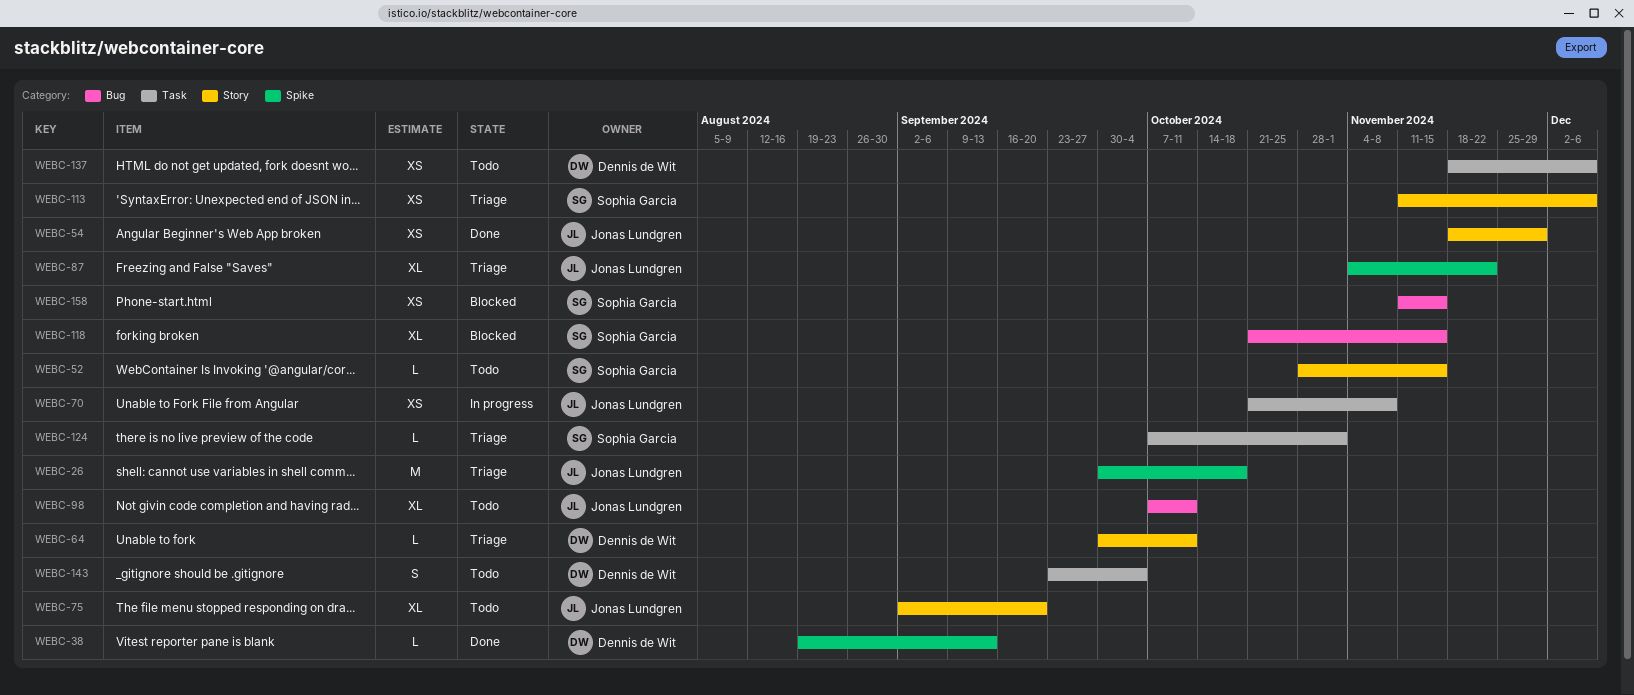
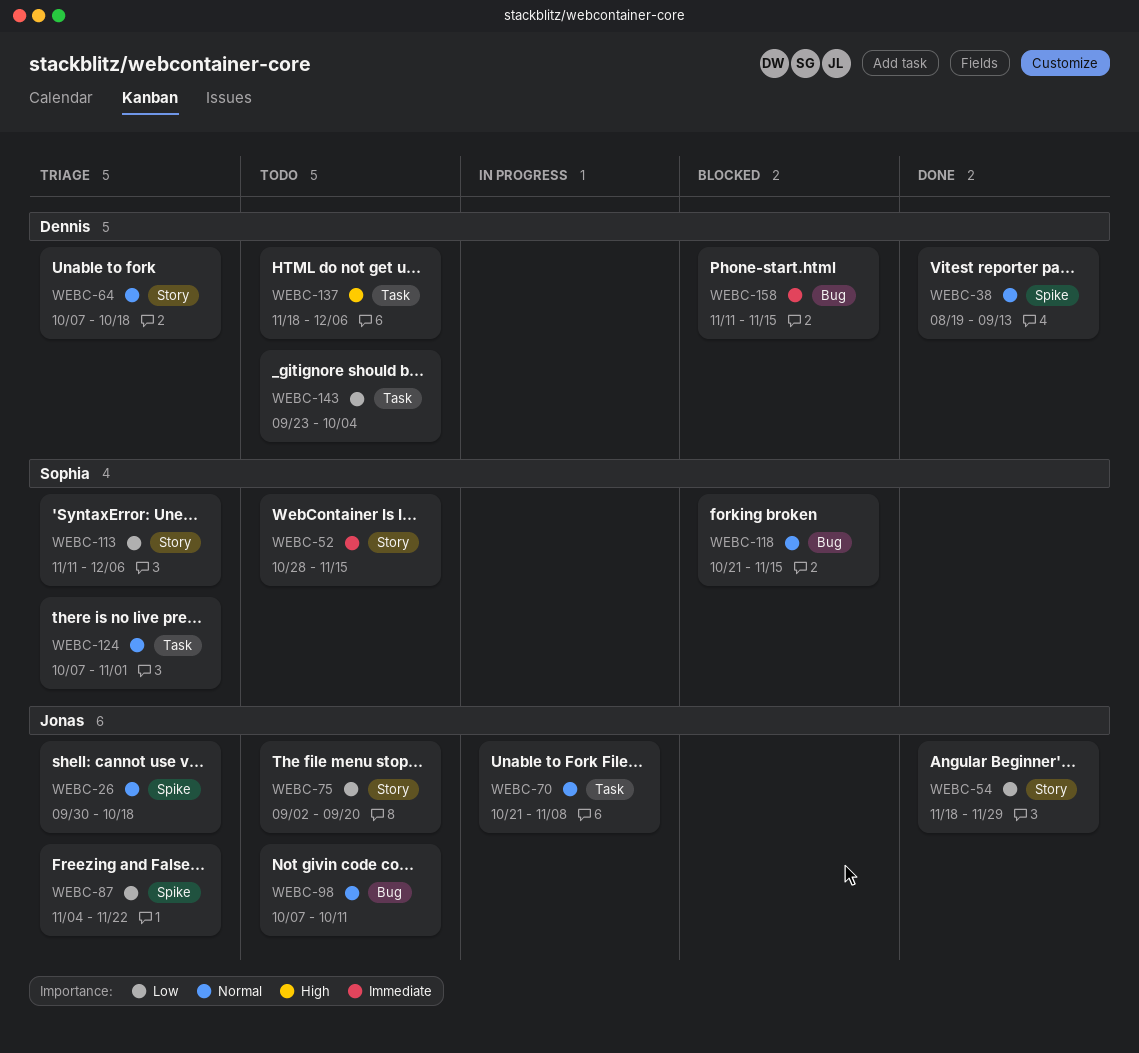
WEBC-64, start: Sep 30 -> Oct 7
WEBC-64, due: Oct 11 -> Oct 18
WEBC-158, owner: Sophia Garcia -> Dennis de Wit

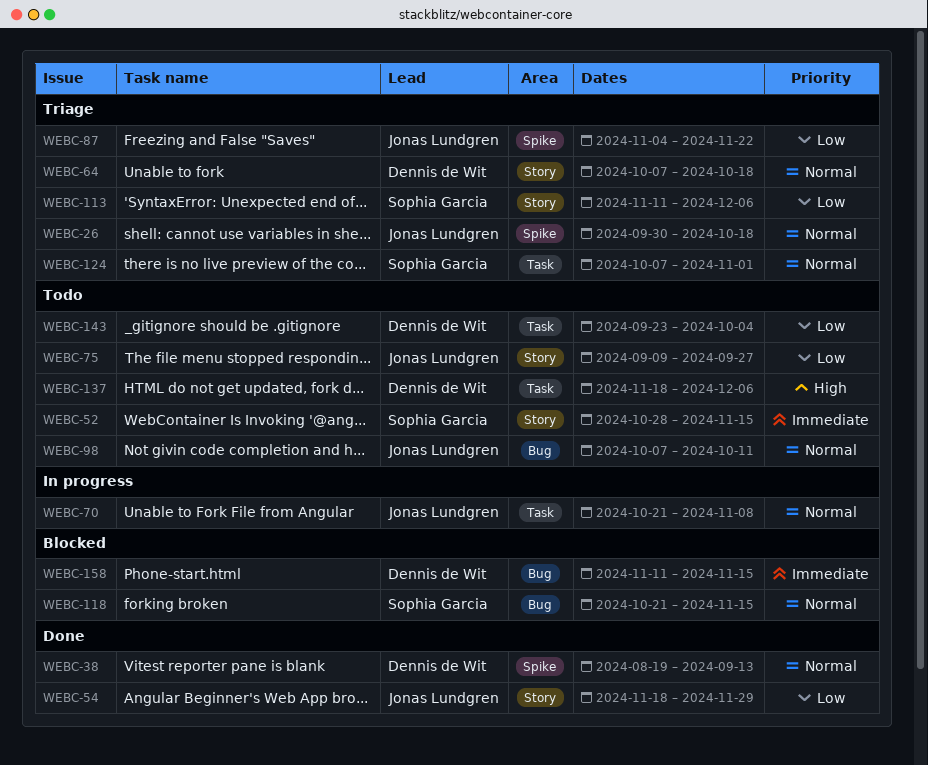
WEBC-75, start: Sep 2 -> Sep 9
WEBC-75, due: Sep 20 -> Sep 27

